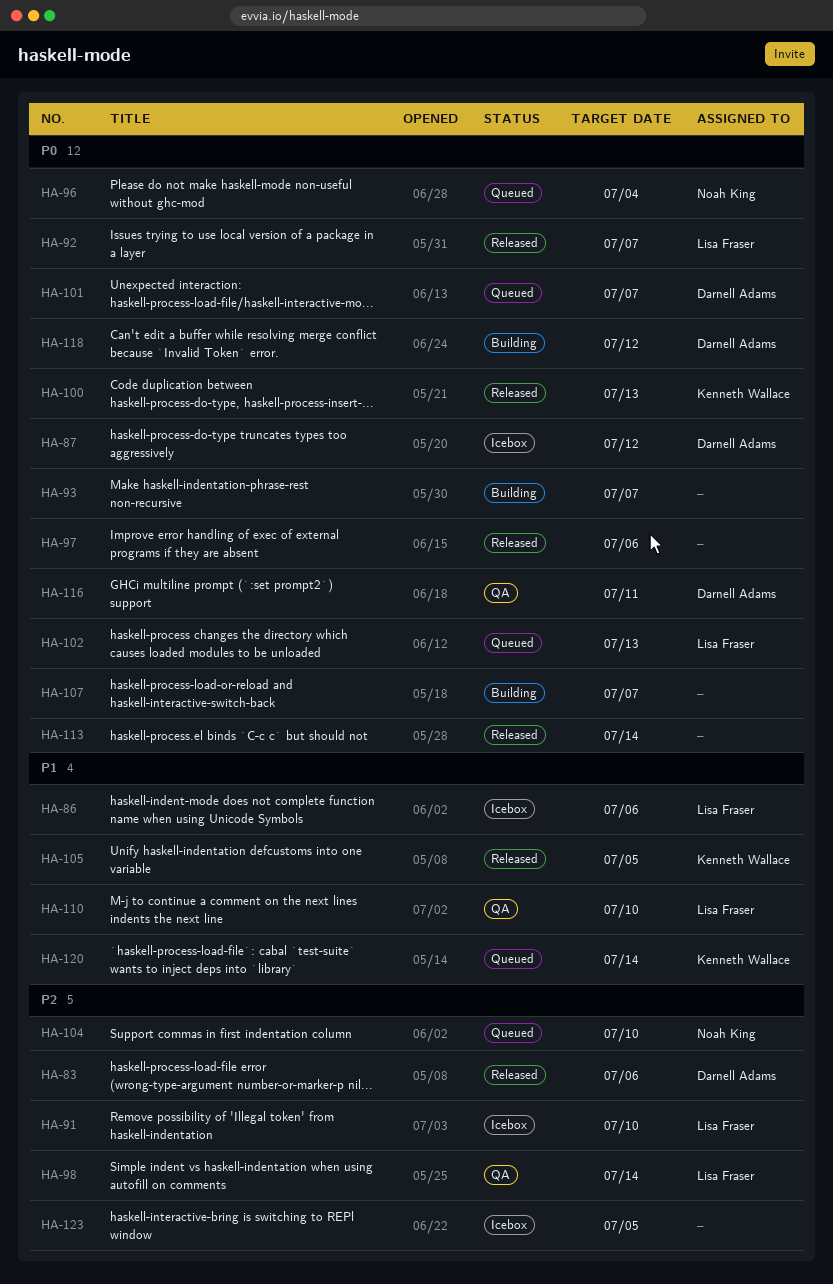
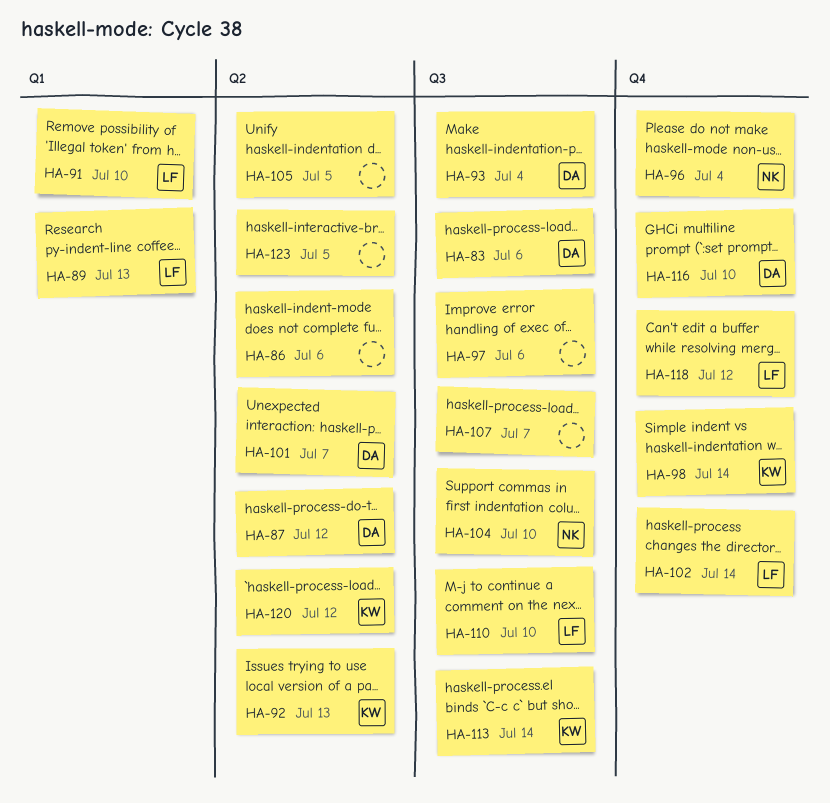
HA-86, owner: Lisa Fraser -> none
HA-89: none -> present
HA-92, owner: Lisa Fraser -> Kenneth Wallace
HA-92, due: Jul 7 -> Jul 13
HA-93, owner: none -> Darnell Adams
HA-93, due: Jul 7 -> Jul 4
HA-98, owner: Lisa Fraser -> Kenneth Wallace
HA-100: present -> none
HA-102, due: Jul 13 -> Jul 14
HA-105, owner: Kenneth Wallace -> none
HA-113, owner: none -> Kenneth Wallace
HA-116, due: Jul 11 -> Jul 10
HA-118, owner: Darnell Adams -> Lisa Fraser
HA-120, due: Jul 14 -> Jul 12

